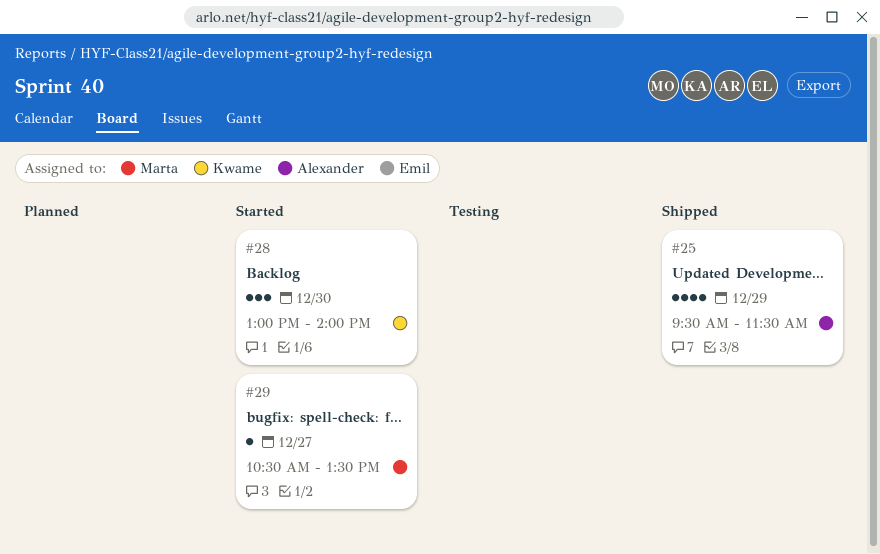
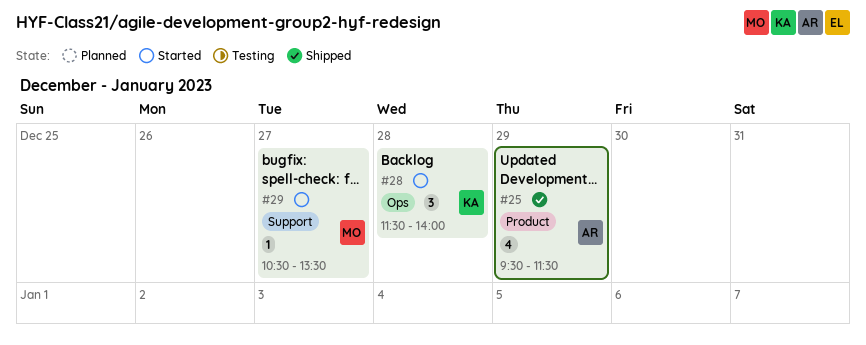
#28, day: Dec 30 -> Dec 28
#28, begins: 13:00 -> 11:30

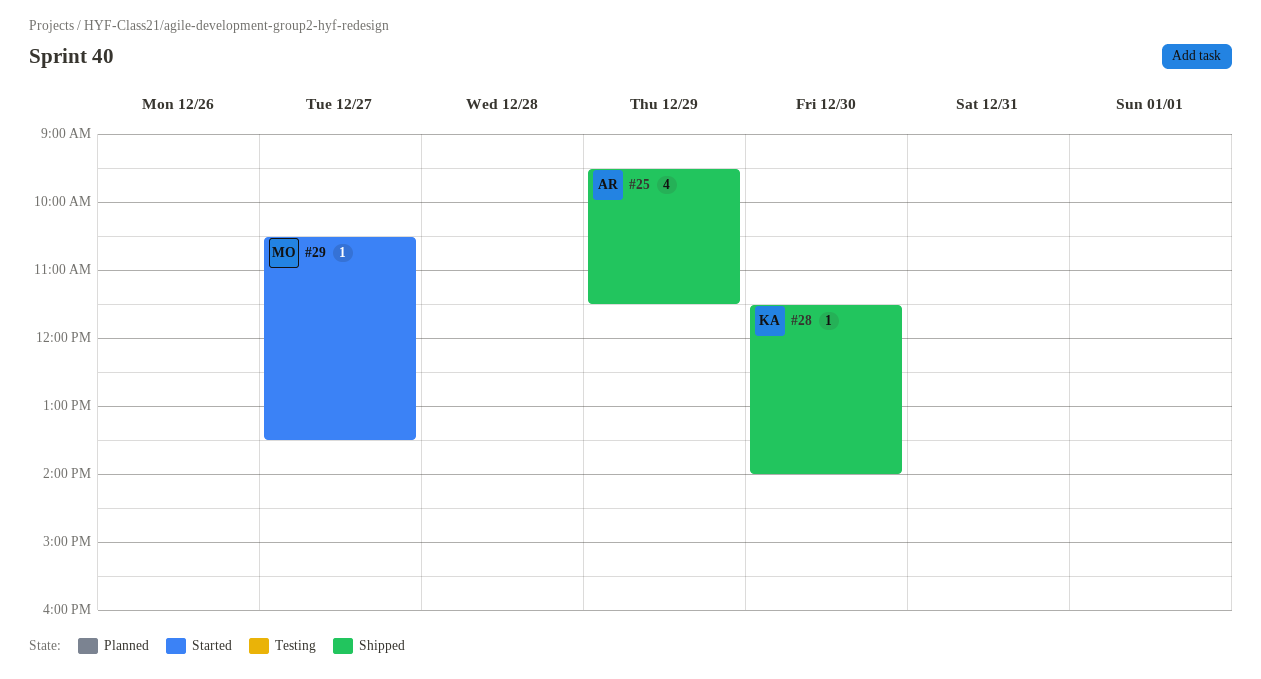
#28, status: Started -> Shipped
#28, estimate: 3 -> 1
#28, day: Dec 28 -> Dec 30

